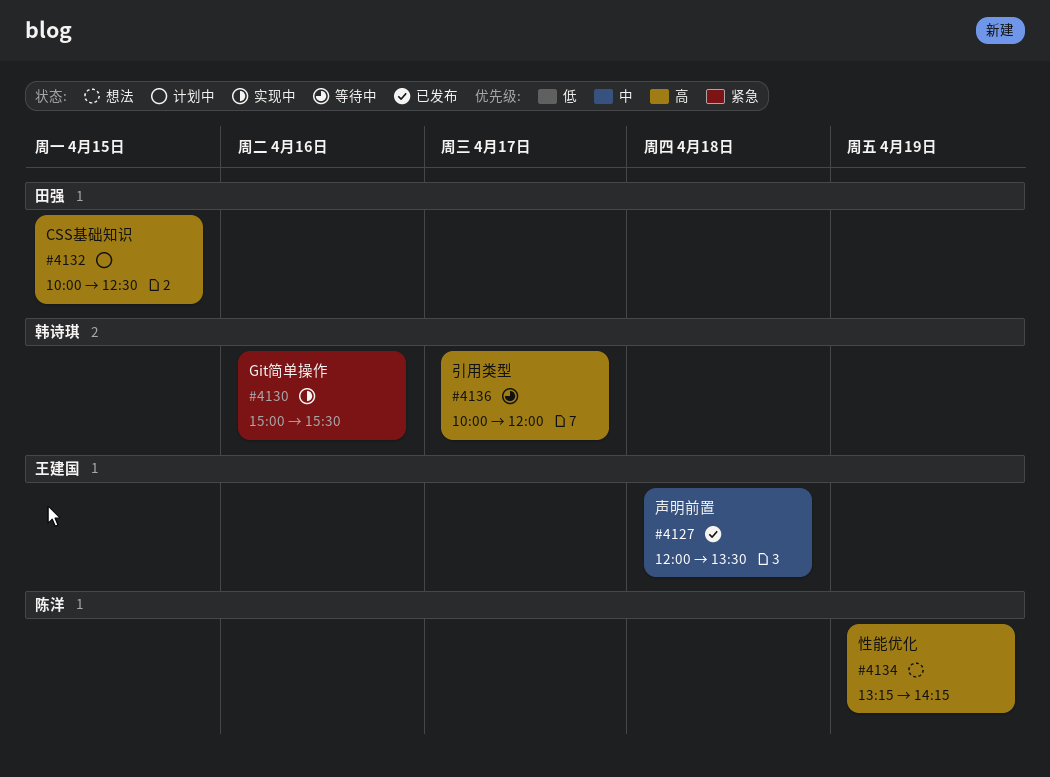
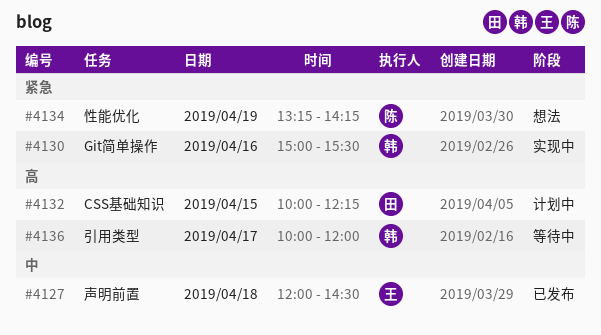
#4127, ends: 13:30 -> 14:30
#4132, ends: 12:30 -> 12:15
#4134, priority: 高 -> 紧急

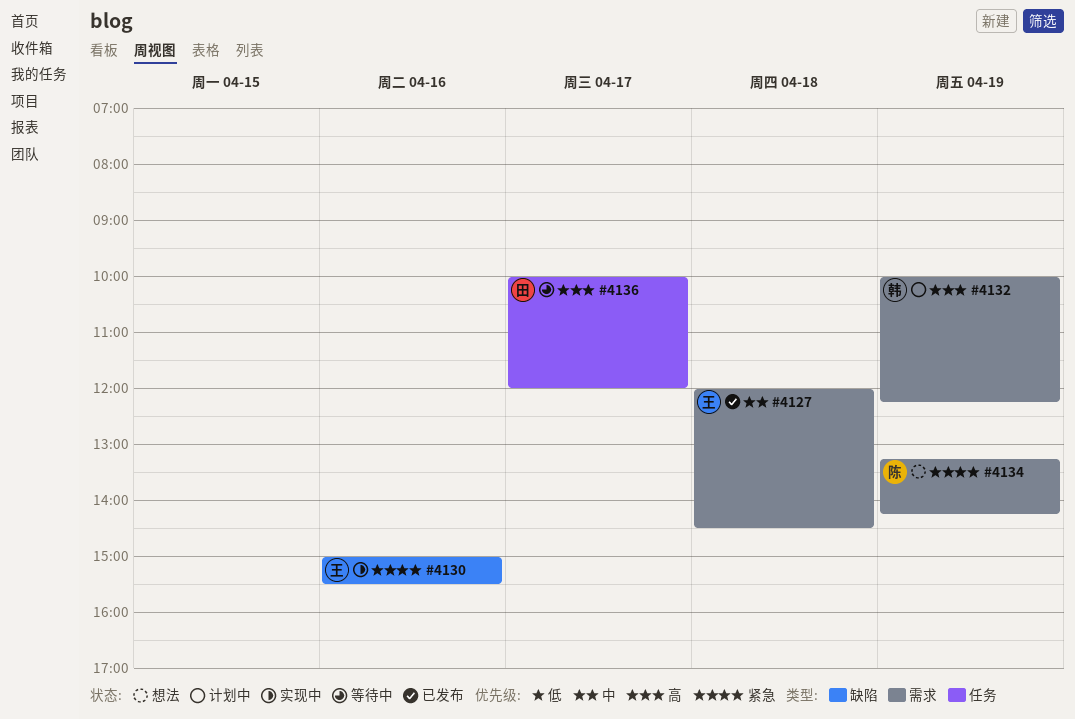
#4130, owner: 韩 -> 王
#4132, owner: 田 -> 韩
#4132, day: Apr 15 -> Apr 19
#4136, owner: 韩 -> 田

